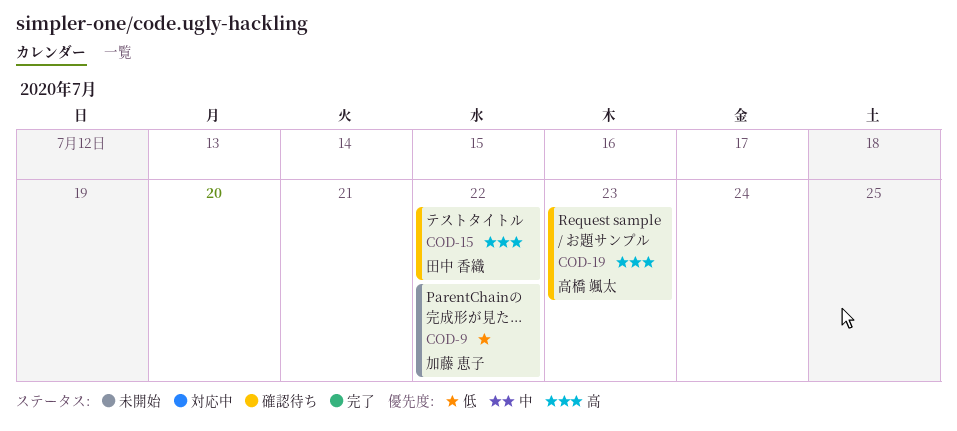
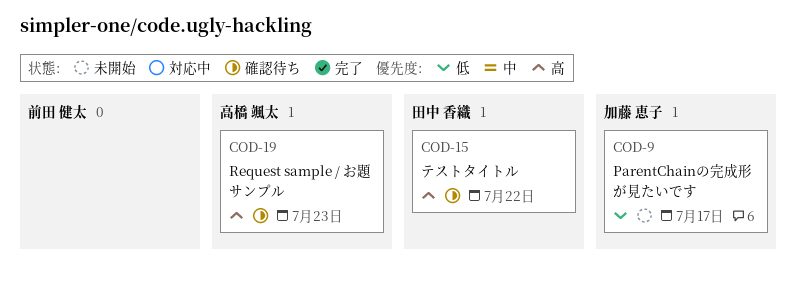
COD-9, due: Jul 22 -> Jul 17

